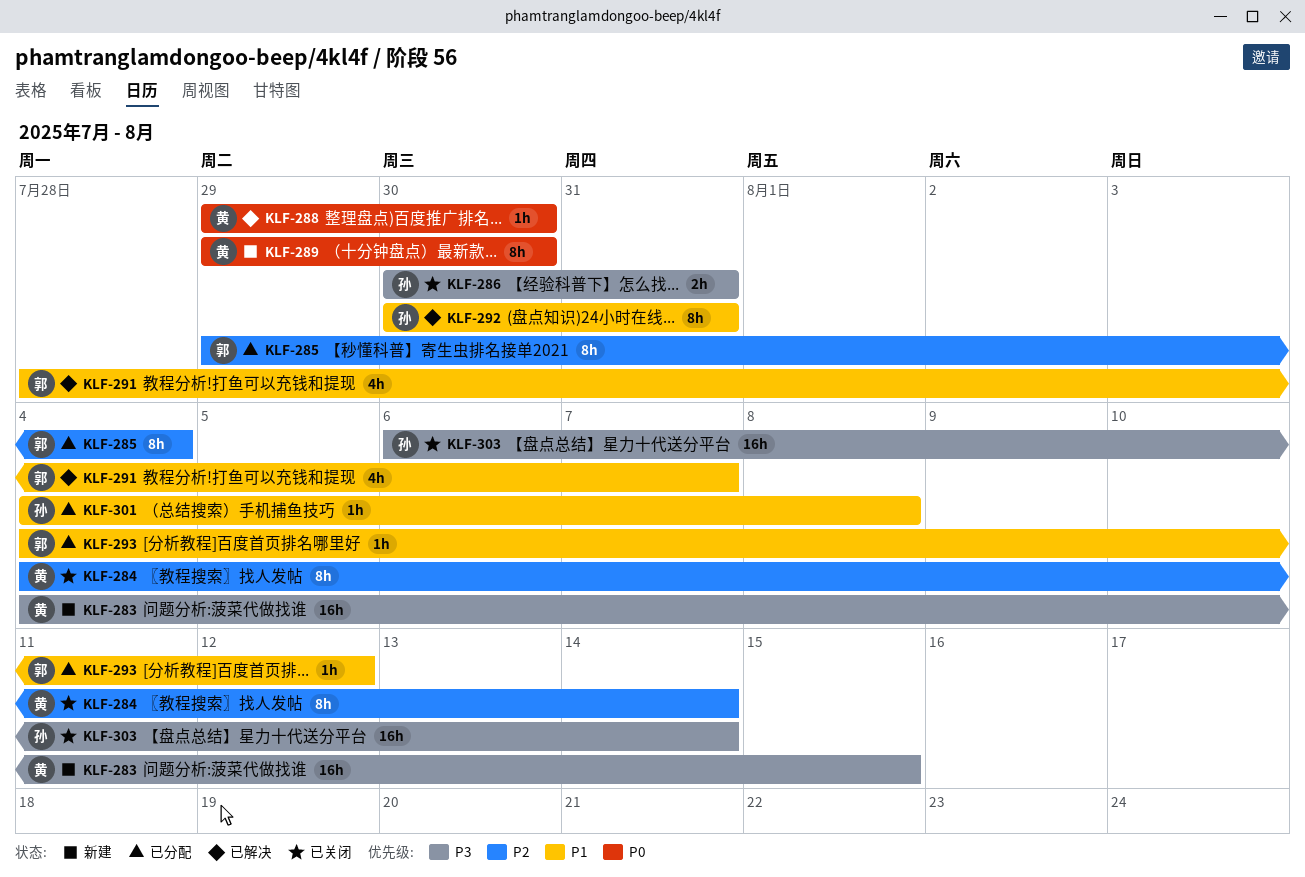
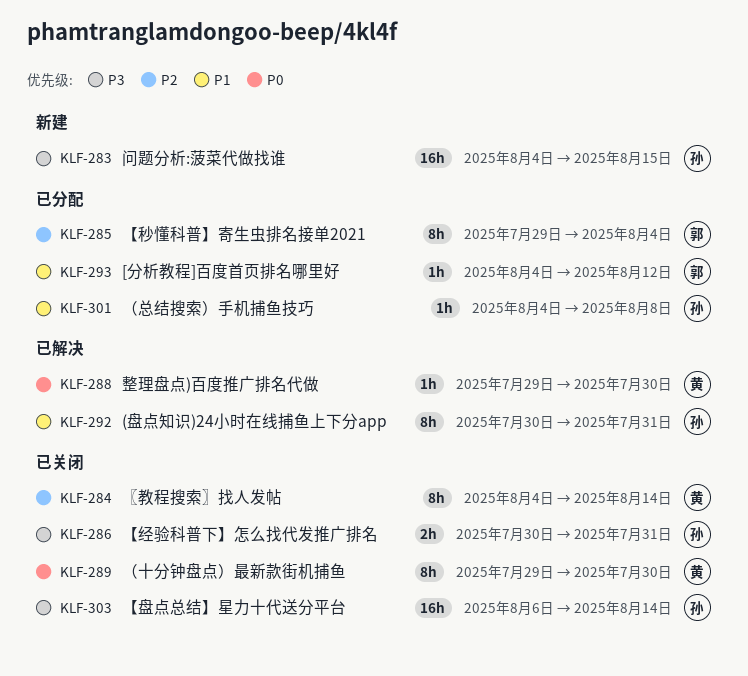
KLF-283, owner: 黄 -> 孙
KLF-289, status: 新建 -> 已关闭
KLF-291: present -> none

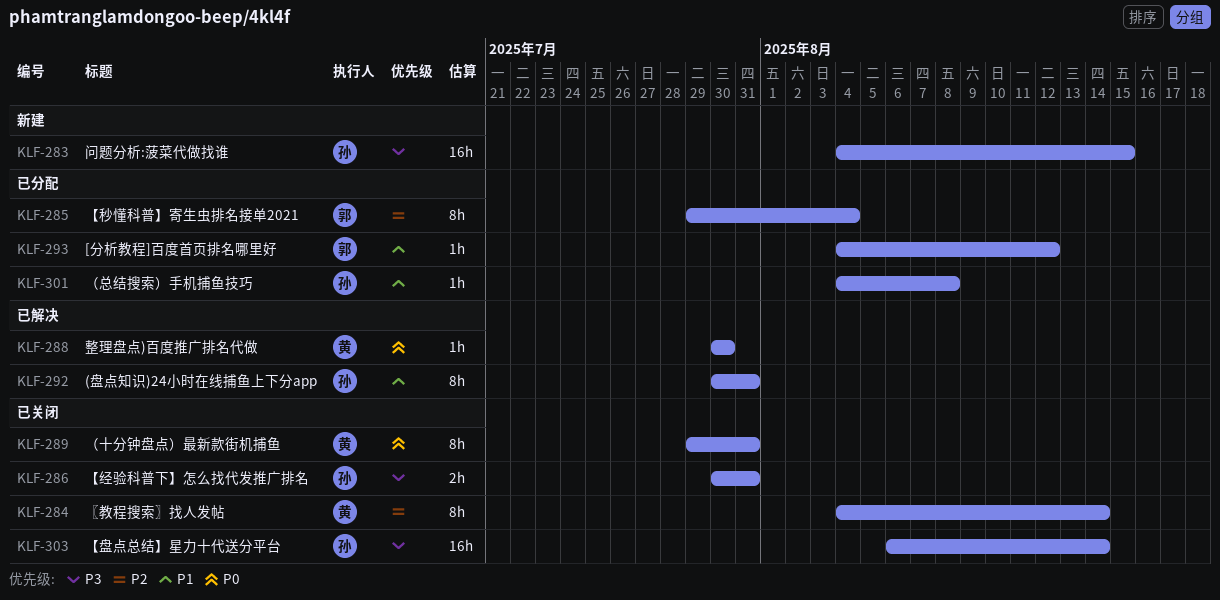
KLF-288, start: Jul 29 -> Jul 30
KLF-289, due: Jul 30 -> Jul 31

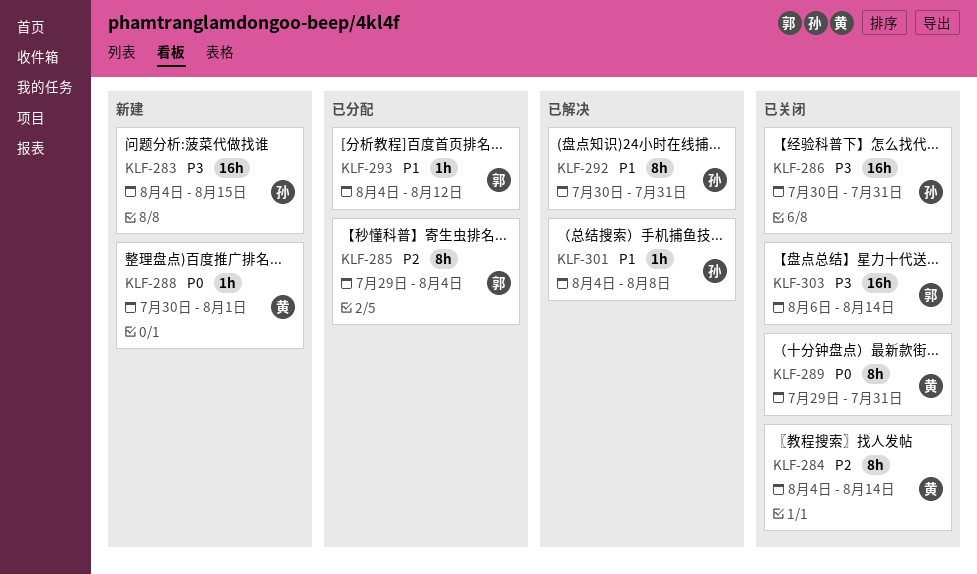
KLF-286, estimate: 2h -> 16h
KLF-288, status: 已解决 -> 新建
KLF-288, due: Jul 30 -> Aug 1
KLF-301, status: 已分配 -> 已解决
KLF-303, owner: 孙 -> 郭

